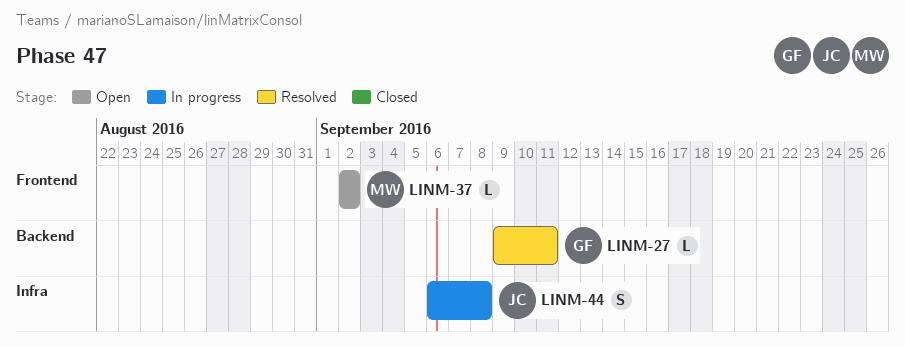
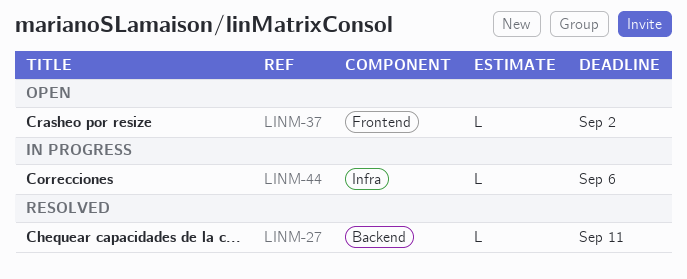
LINM-44, estimate: S -> L
LINM-44, due: Sep 8 -> Sep 6

